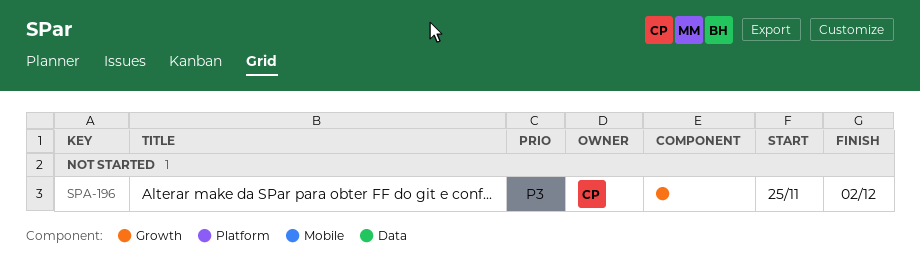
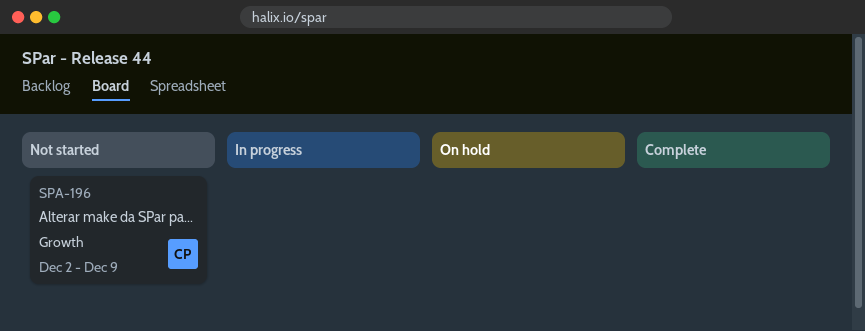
SPA-196, start: Nov 25 -> Dec 2
SPA-196, due: Dec 2 -> Dec 9

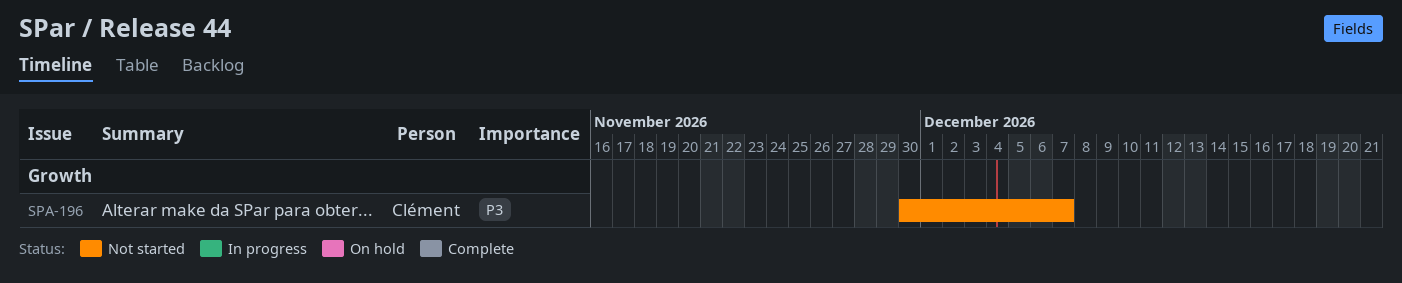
SPA-196, start: Dec 2 -> Nov 30
SPA-196, due: Dec 9 -> Dec 7

